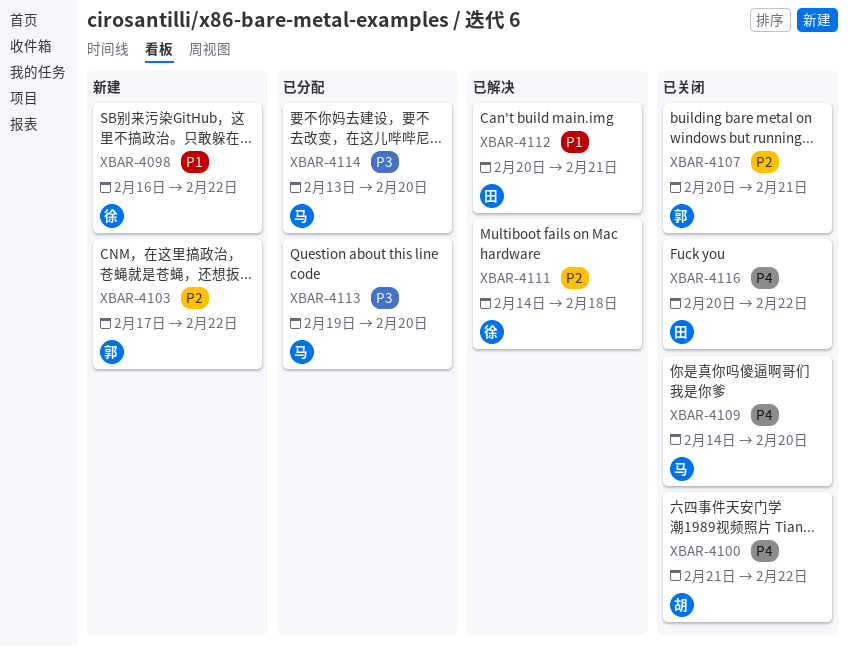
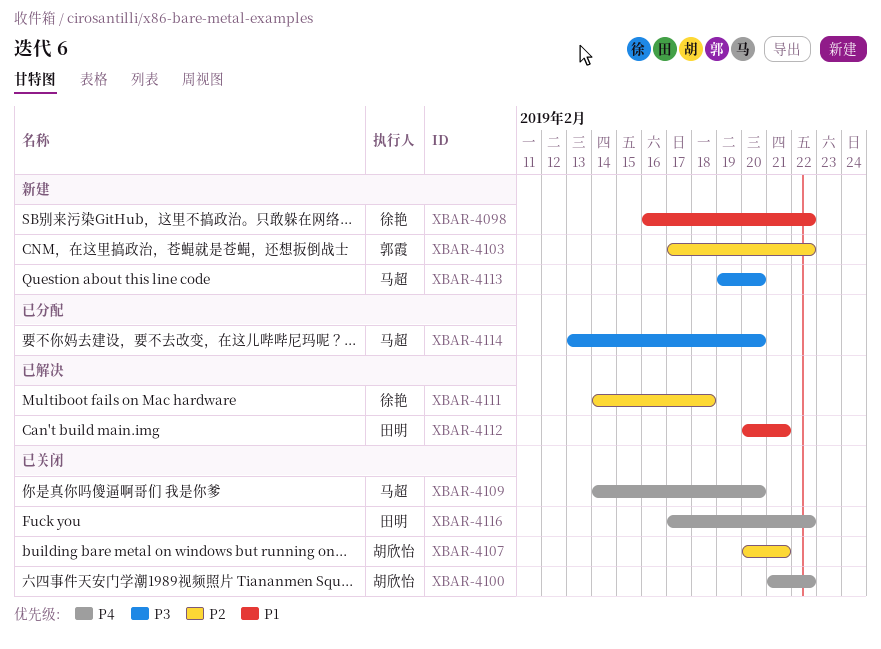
XBAR-4107, owner: 郭霞 -> 胡欣怡
XBAR-4113, status: 已分配 -> 新建
XBAR-4116, start: Feb 20 -> Feb 17

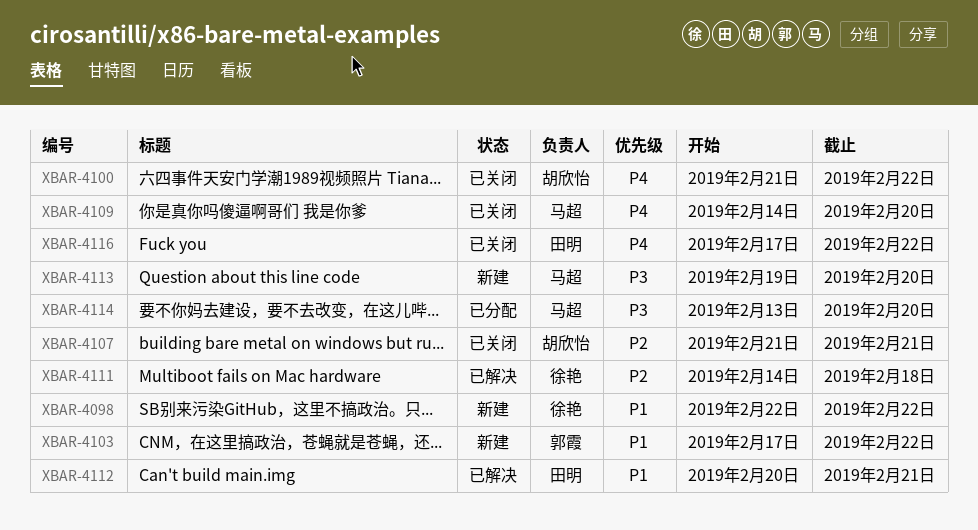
XBAR-4098, start: Feb 16 -> Feb 22
XBAR-4103, priority: P2 -> P1
XBAR-4107, start: Feb 20 -> Feb 21

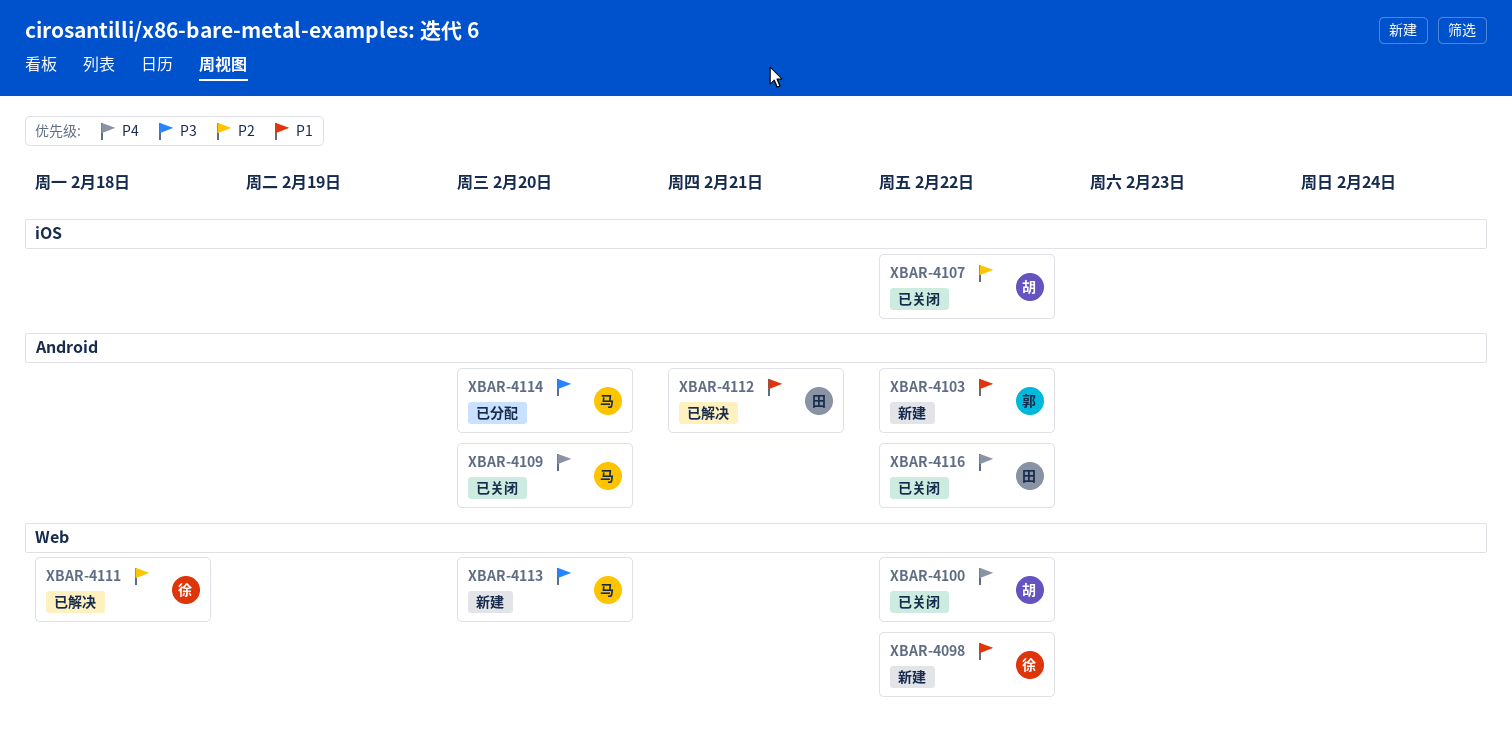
XBAR-4107, due: Feb 21 -> Feb 22

